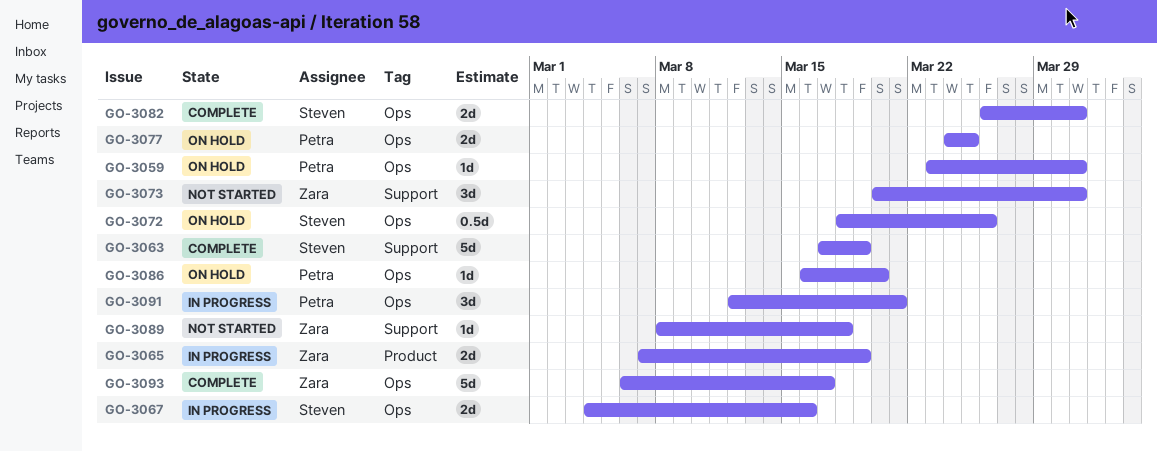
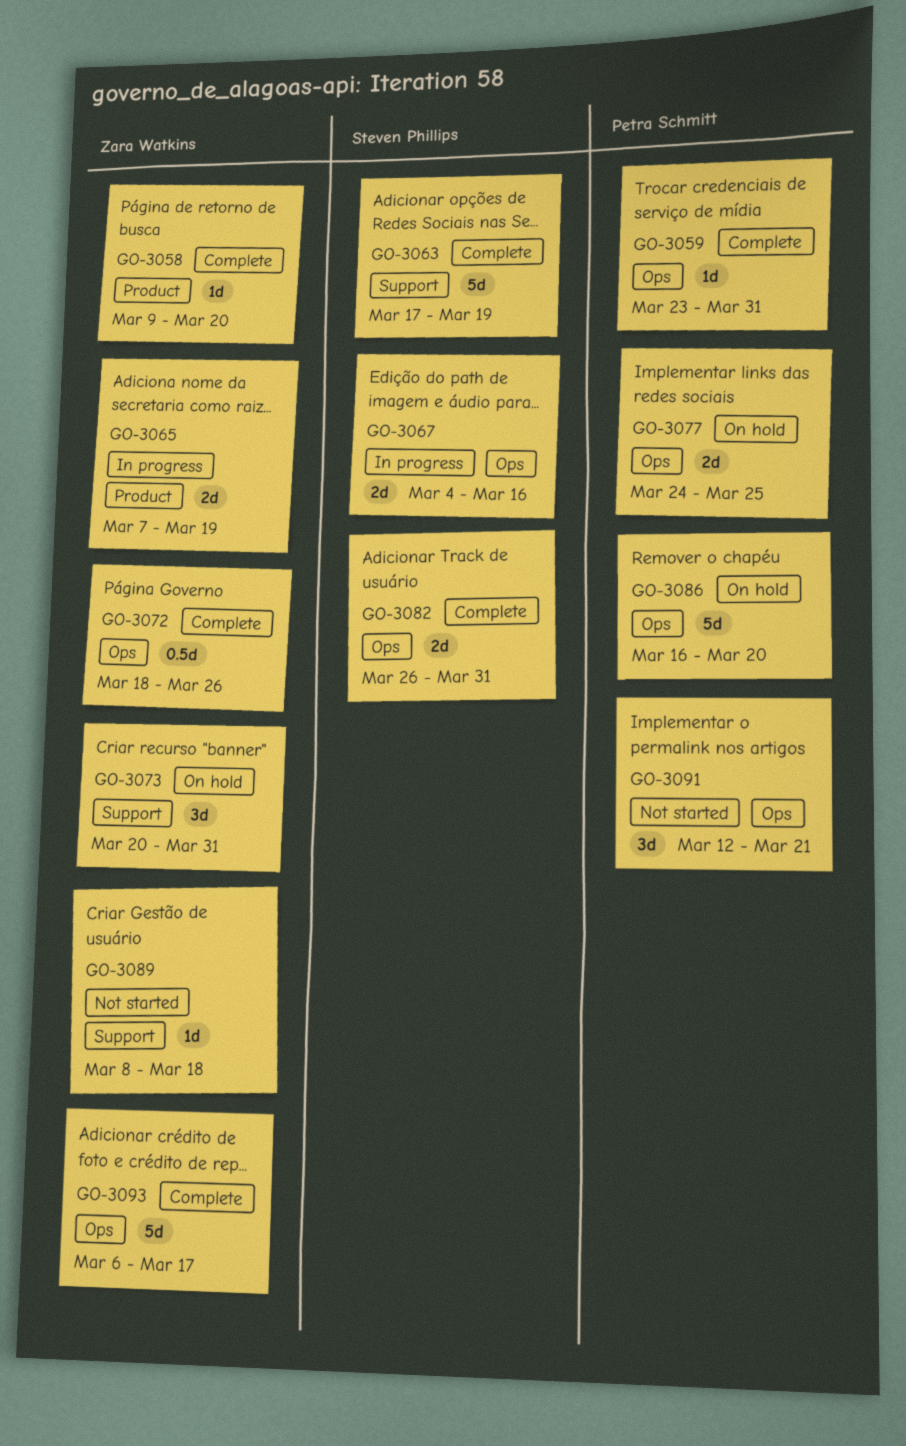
GO-3058: none -> present
GO-3059, status: On hold -> Complete
GO-3072, status: On hold -> Complete
GO-3072, owner: Steven Phillips -> Zara Watkins
GO-3073, status: Not started -> On hold
GO-3086, estimate: 1d -> 5d
GO-3091, status: In progress -> Not started

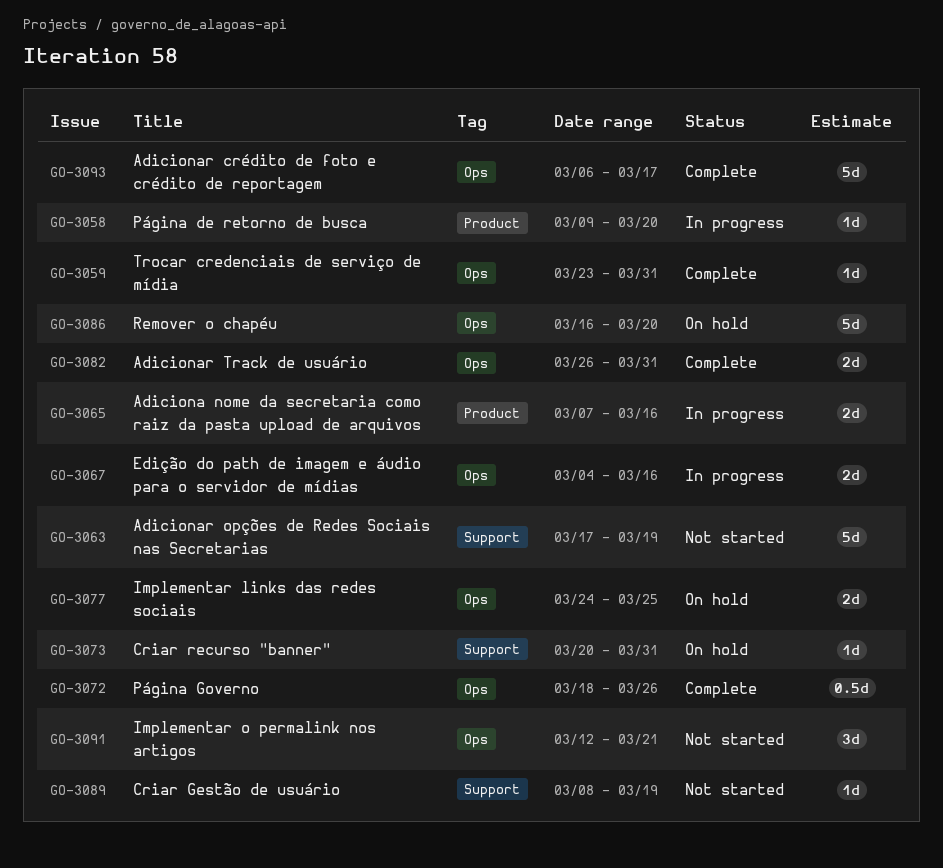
GO-3058, status: Complete -> In progress
GO-3063, status: Complete -> Not started
GO-3065, due: Mar 19 -> Mar 16
GO-3073, estimate: 3d -> 1d
GO-3089, due: Mar 18 -> Mar 19

